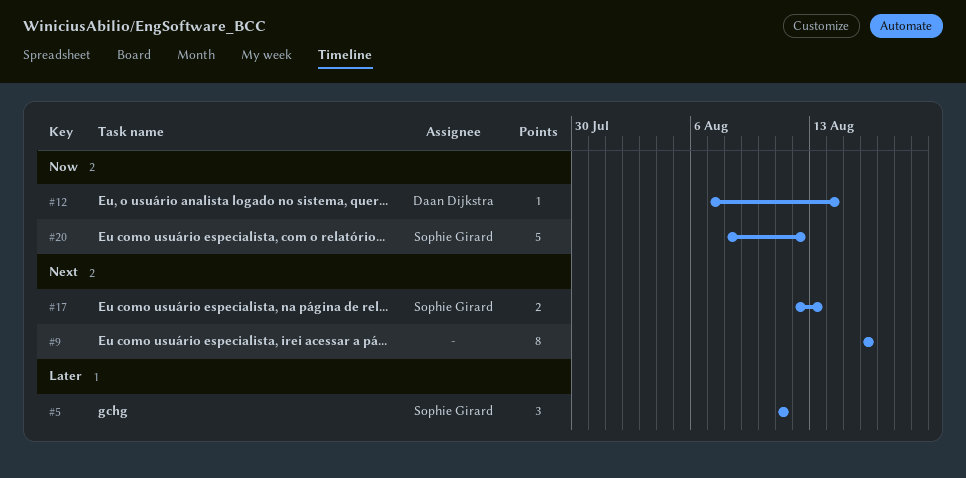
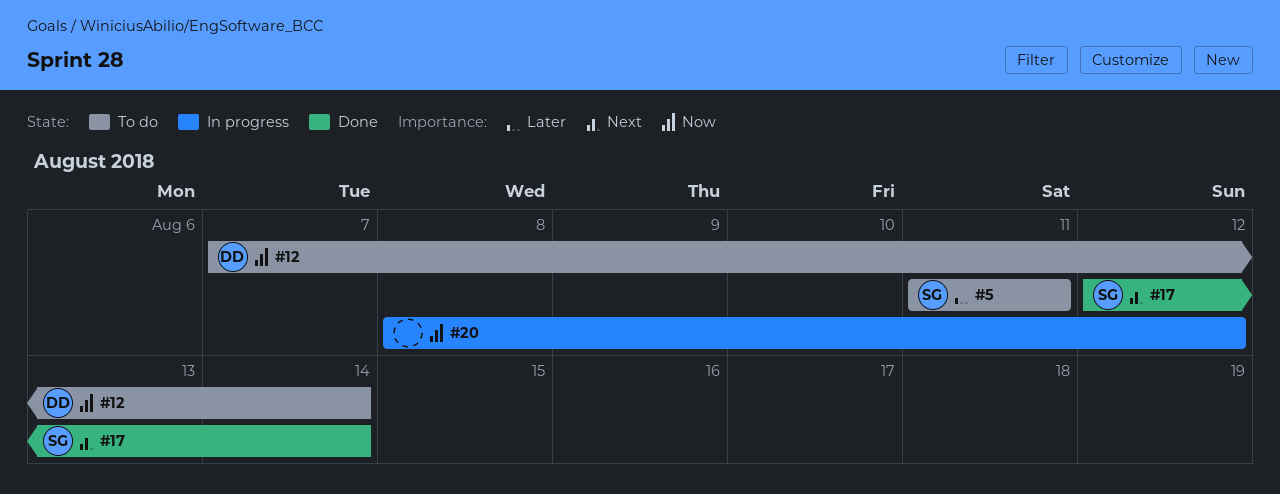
#9: present -> none
#17, due: Aug 13 -> Aug 14
#20, owner: Sophie Girard -> none

